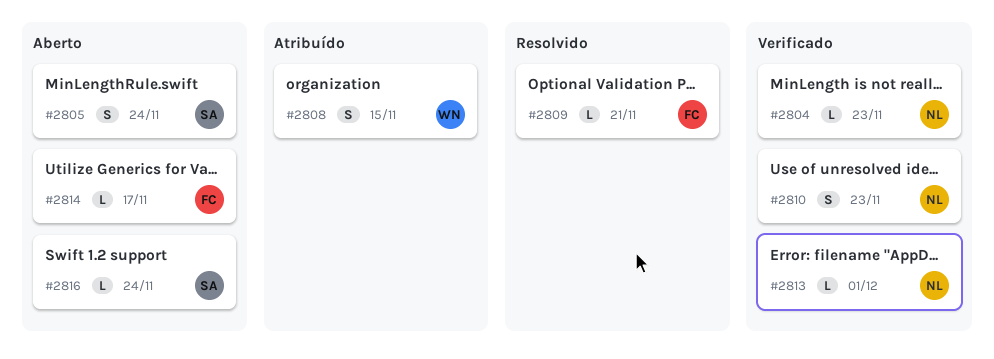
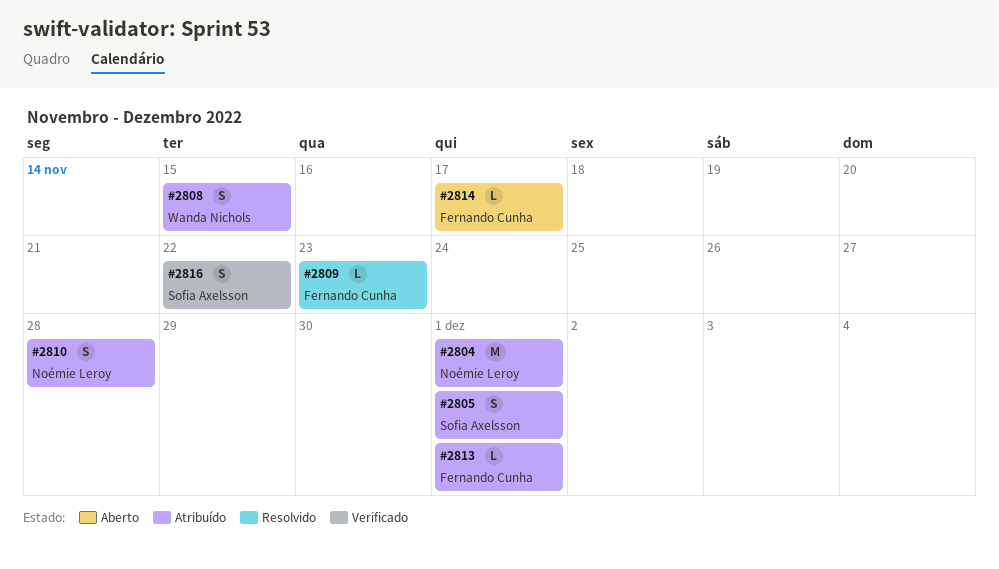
#2804, status: Verificado -> Atribuído
#2804, estimate: L -> M
#2804, due: Nov 23 -> Dec 1
#2805, status: Aberto -> Atribuído
#2805, due: Nov 24 -> Dec 1
#2809, due: Nov 21 -> Nov 23
#2810, status: Verificado -> Atribuído
#2810, due: Nov 23 -> Nov 28
#2813, status: Verificado -> Atribuído
#2813, owner: Noémie Leroy -> Fernando Cunha
#2816, status: Aberto -> Verificado
#2816, estimate: L -> S
#2816, due: Nov 24 -> Nov 22

